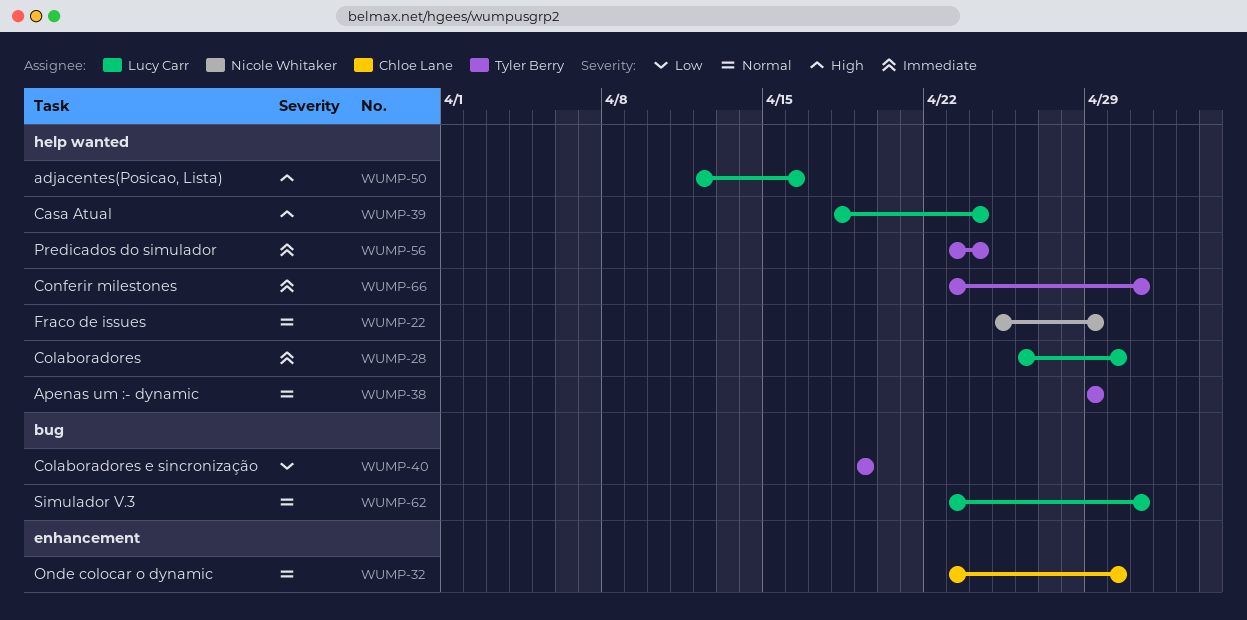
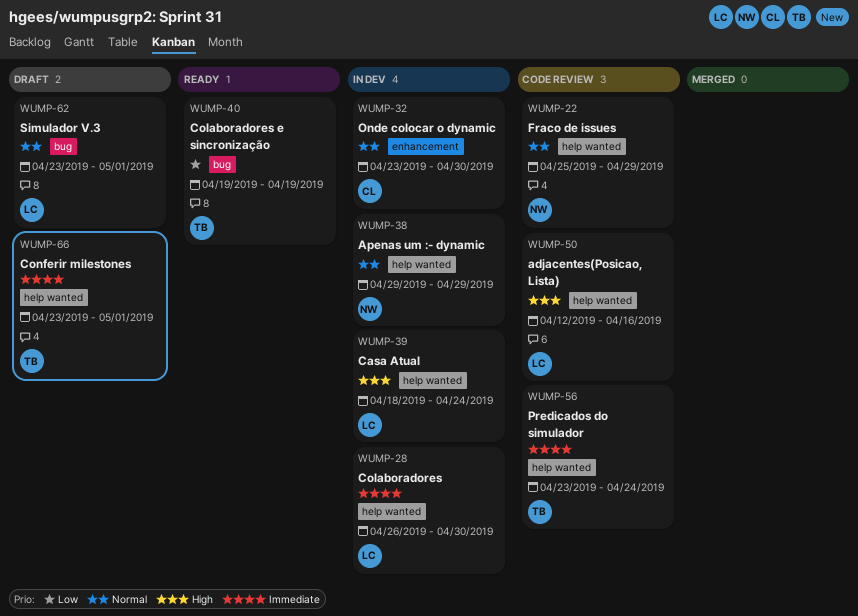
WUMP-38, owner: Tyler Berry -> Nicole Whitaker

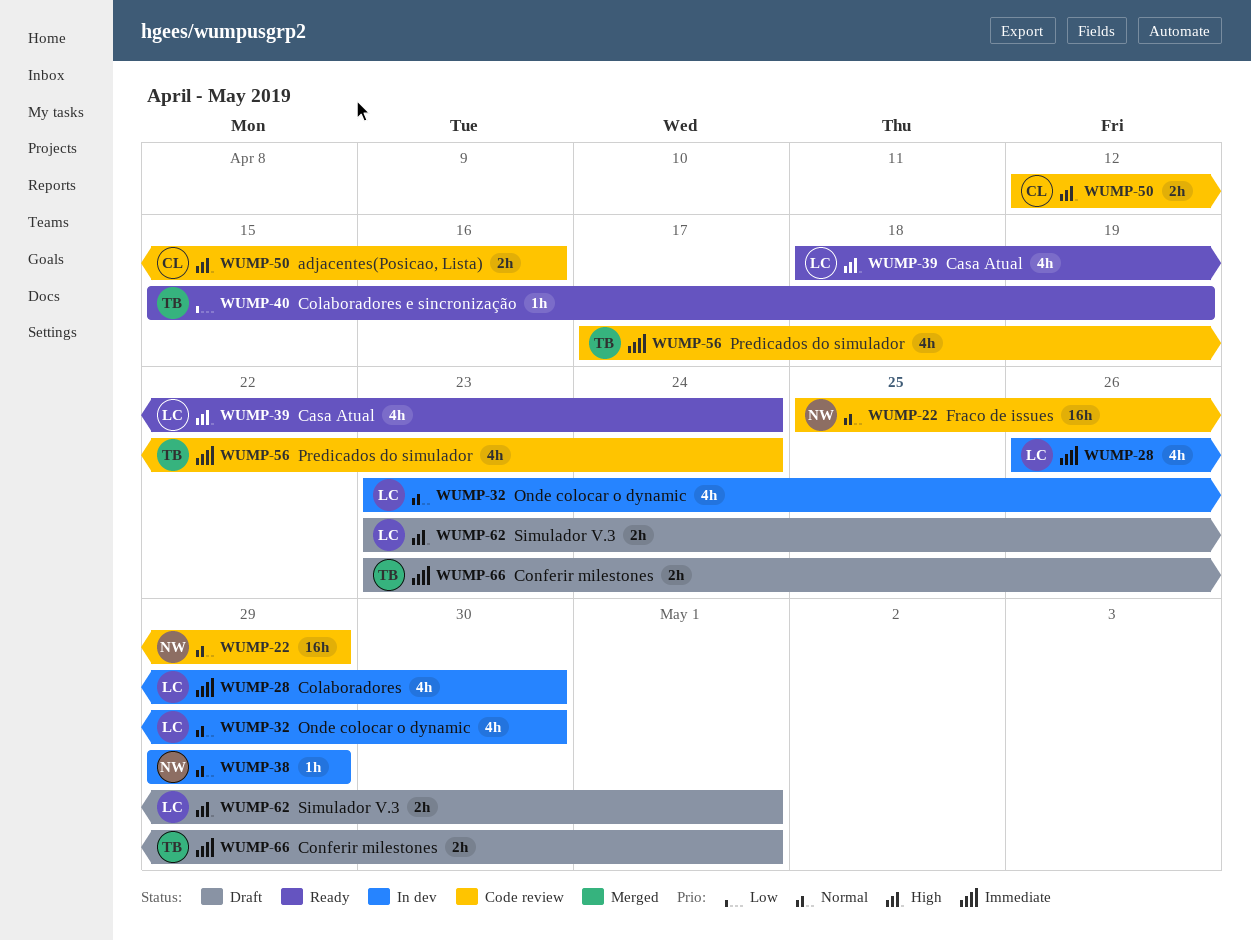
WUMP-32, owner: CL -> LC
WUMP-39, status: In dev -> Ready
WUMP-40, start: Apr 19 -> Apr 15
WUMP-50, owner: LC -> CL
WUMP-56, start: Apr 23 -> Apr 17
WUMP-62, priority: Normal -> High

